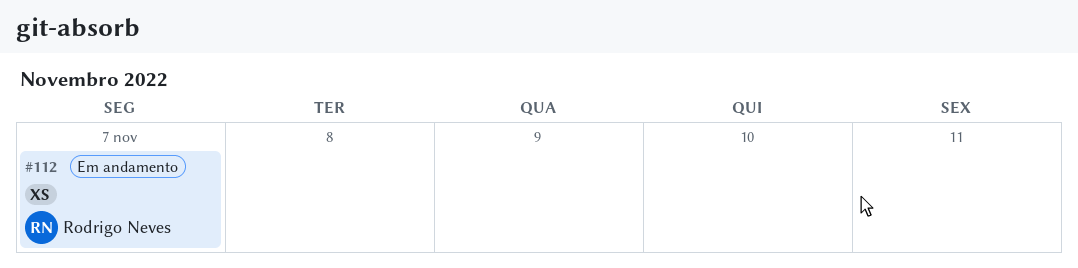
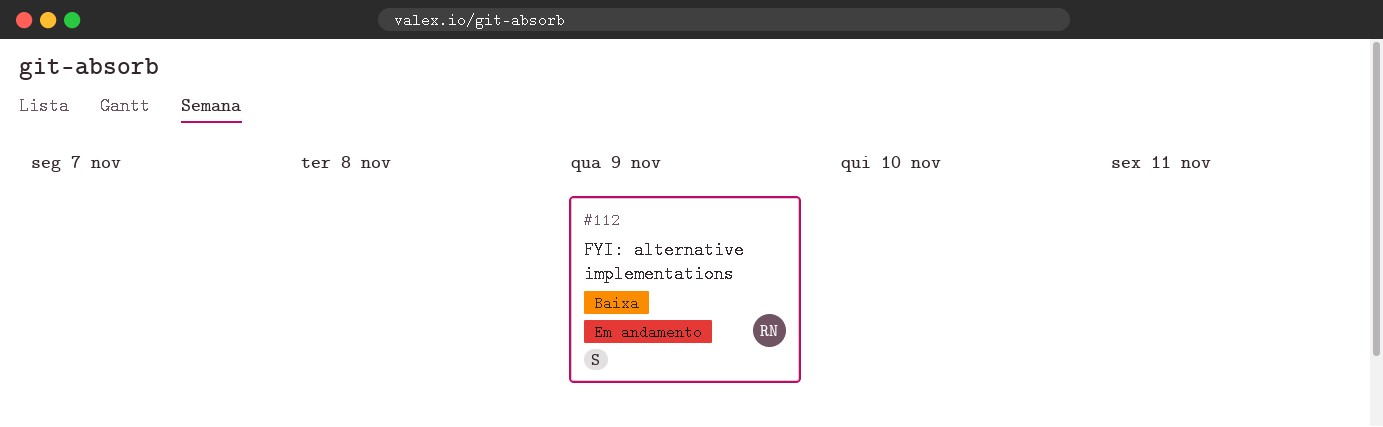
#112, estimate: XS -> S
#112, due: Nov 7 -> Nov 9

